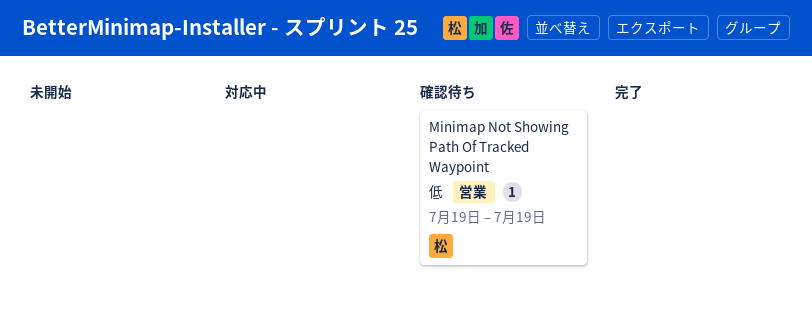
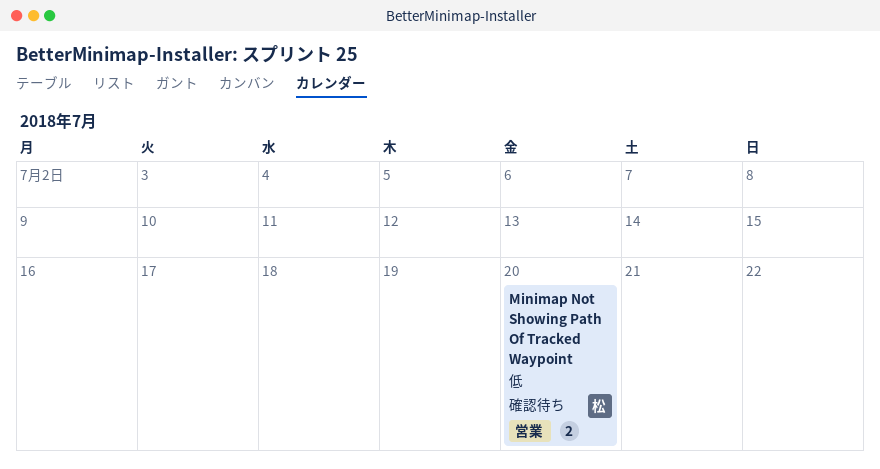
Minimap Not Showing Path Of Tracked Waypoint, estimate: 1 -> 2
Minimap Not Showing Path Of Tracked Waypoint, due: Jul 19 -> Jul 20

